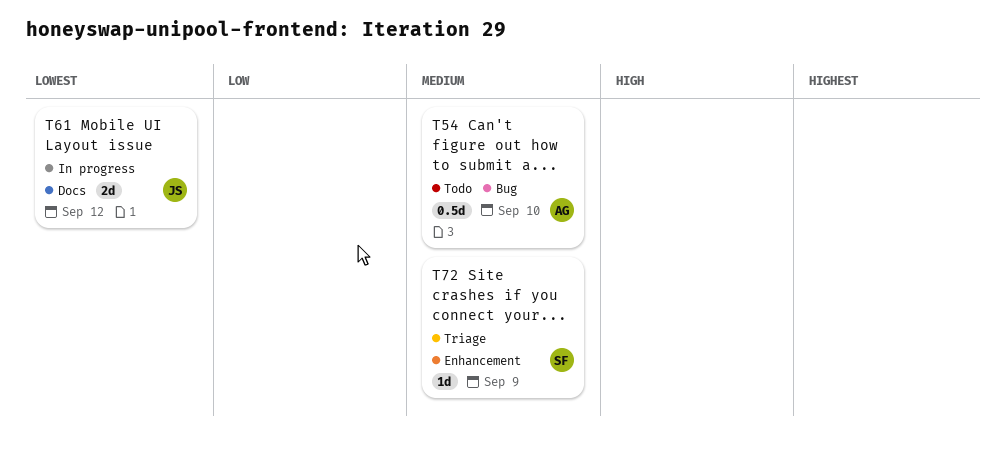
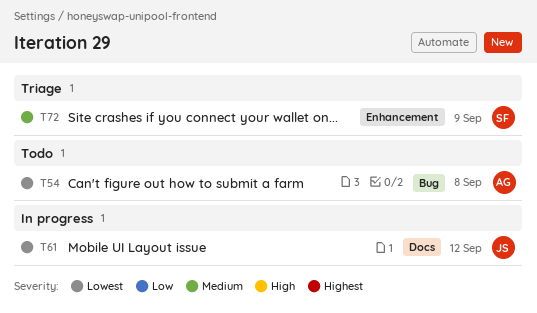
T54, priority: Medium -> Lowest
T54, due: Sep 10 -> Sep 8

